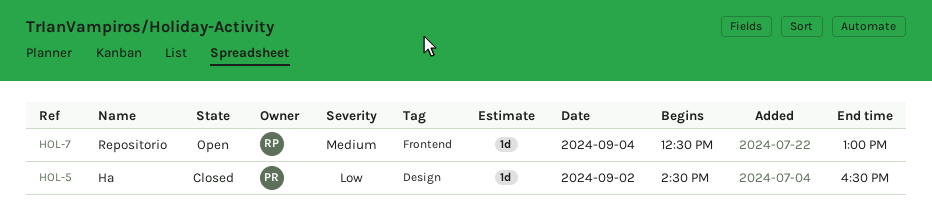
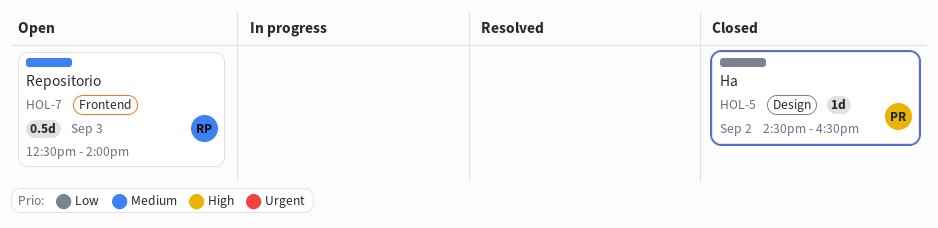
HOL-7, estimate: 1d -> 0.5d
HOL-7, day: Sep 4 -> Sep 3
HOL-7, ends: 13:00 -> 14:00

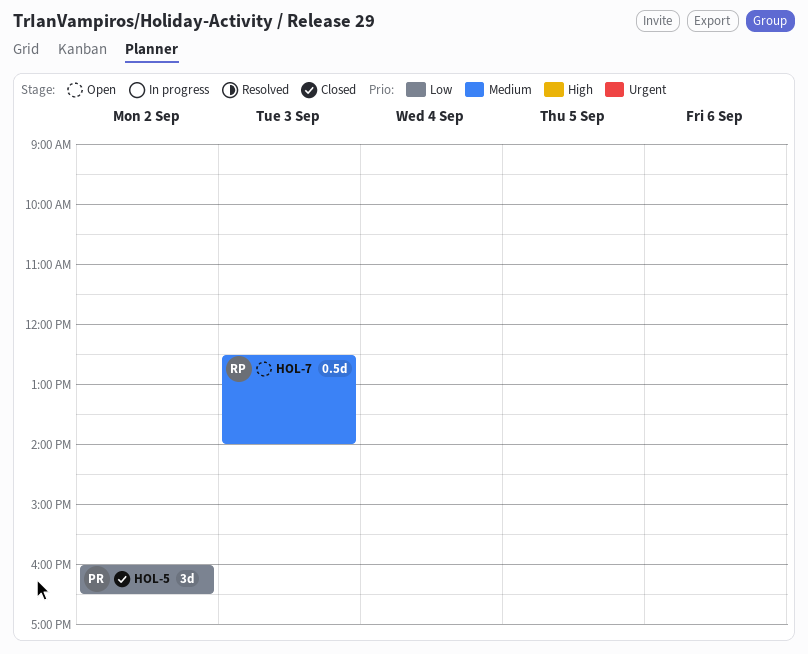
HOL-5, estimate: 1d -> 3d
HOL-5, begins: 14:30 -> 16:00

